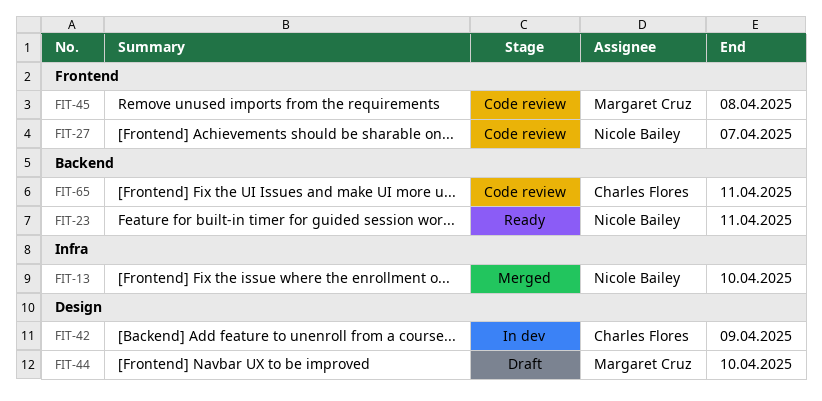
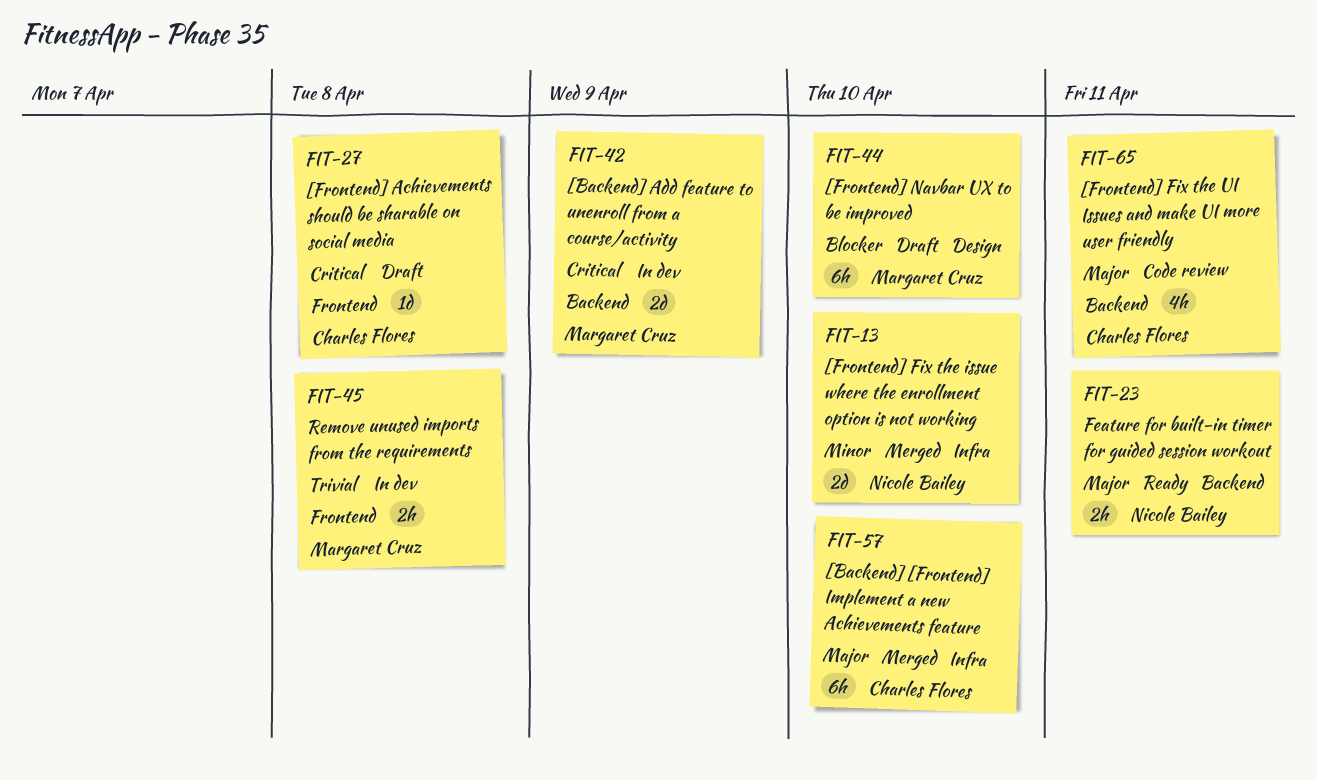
FIT-27, status: Code review -> Draft
FIT-27, owner: Nicole Bailey -> Charles Flores
FIT-27, due: Apr 7 -> Apr 8
FIT-42, owner: Charles Flores -> Margaret Cruz
FIT-42, label: Design -> Backend
FIT-45, status: Code review -> In dev
FIT-57: none -> present

